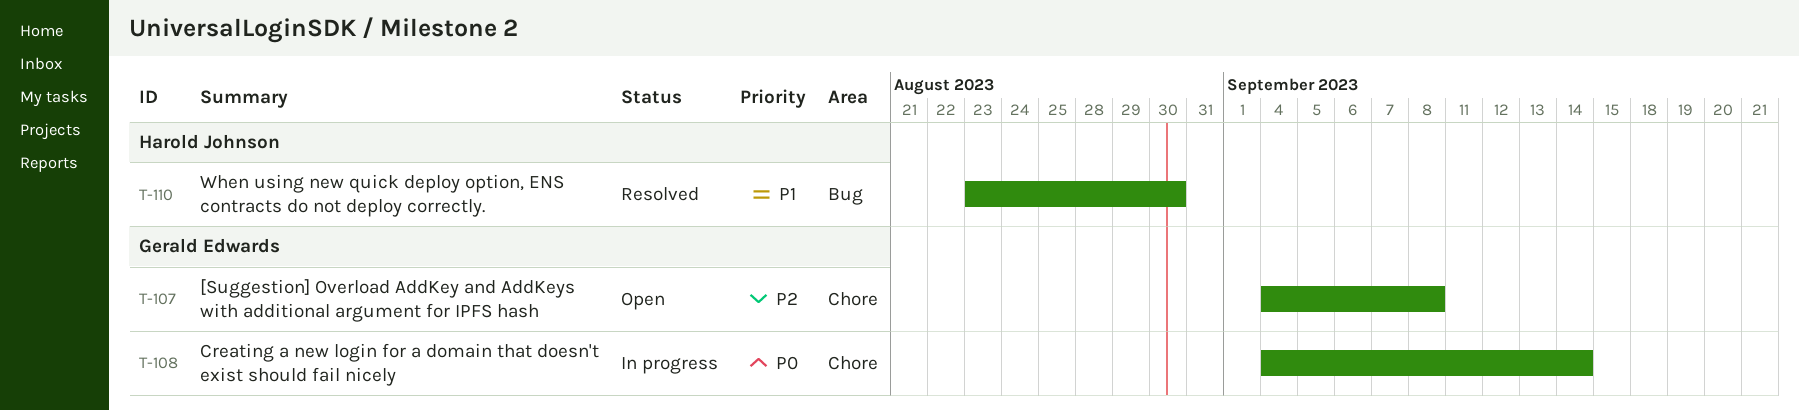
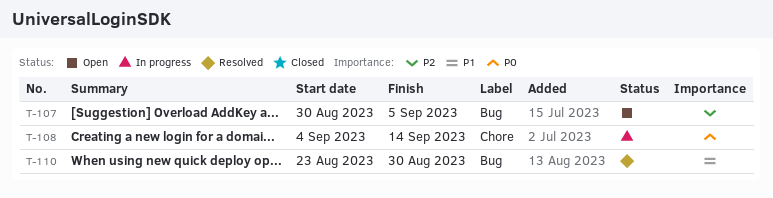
T-107, label: Chore -> Bug
T-107, start: Sep 4 -> Aug 30
T-107, due: Sep 8 -> Sep 5

